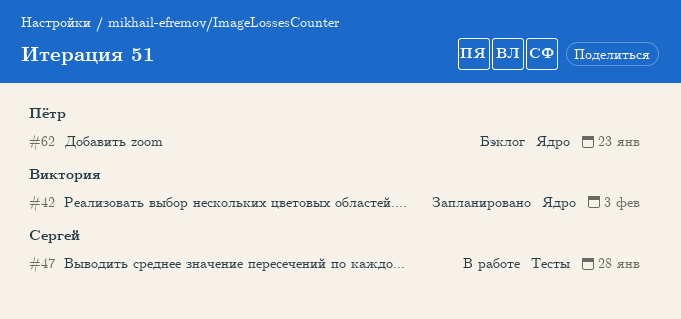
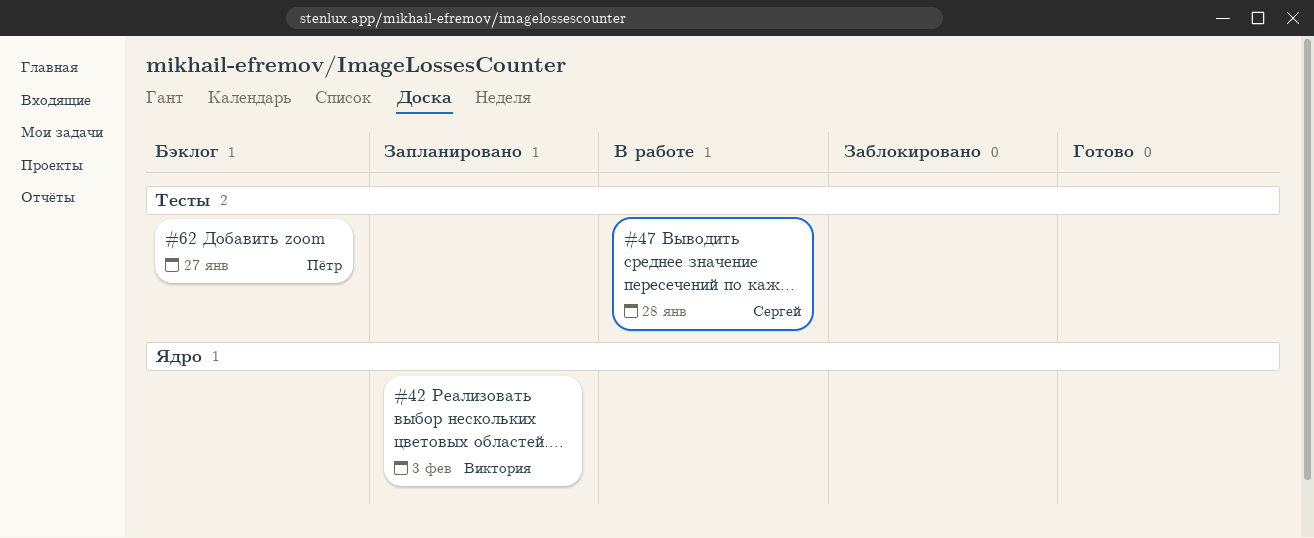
#62, label: Ядро -> Тесты
#62, due: Jan 23 -> Jan 27

